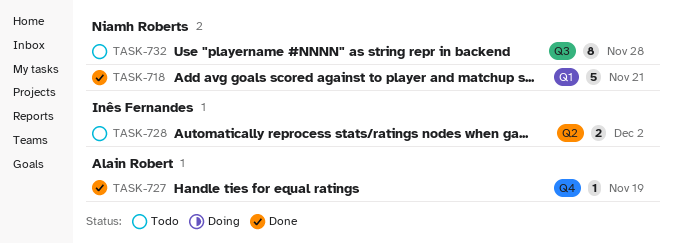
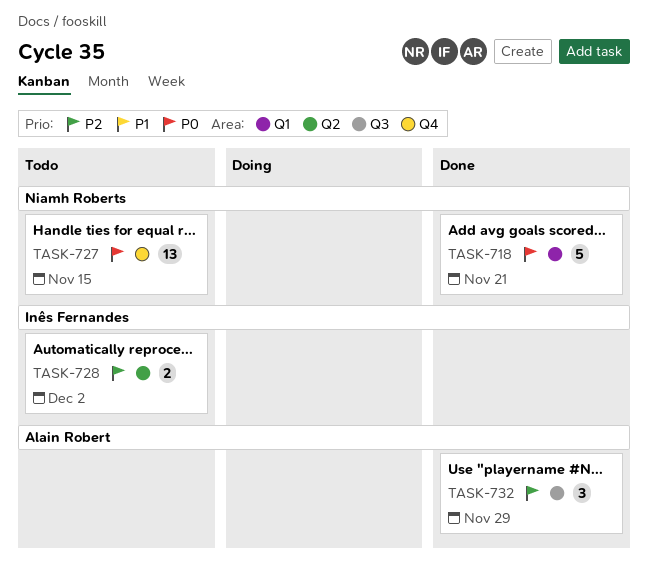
TASK-727, status: Done -> Todo
TASK-727, owner: Alain Robert -> Niamh Roberts
TASK-727, estimate: 1 -> 13
TASK-727, due: Nov 19 -> Nov 15
TASK-732, status: Todo -> Done
TASK-732, owner: Niamh Roberts -> Alain Robert
TASK-732, estimate: 8 -> 3
TASK-732, due: Nov 28 -> Nov 29

